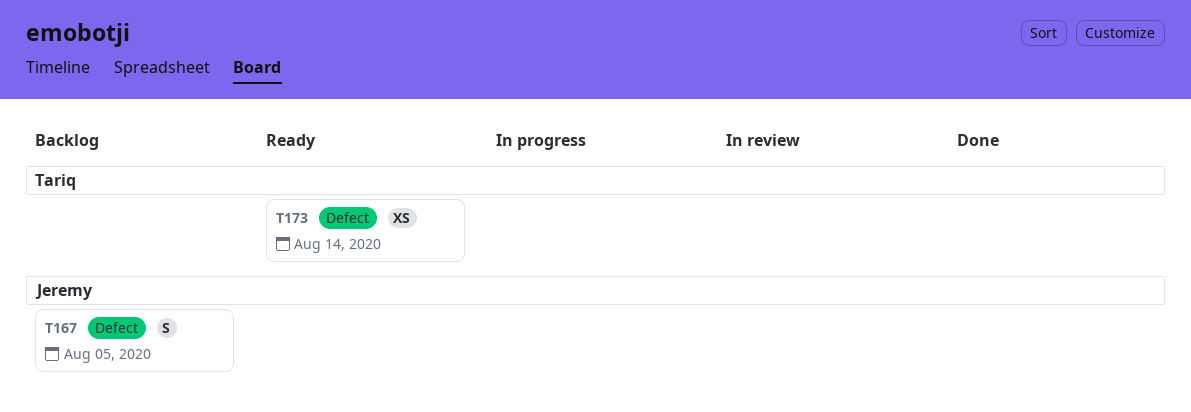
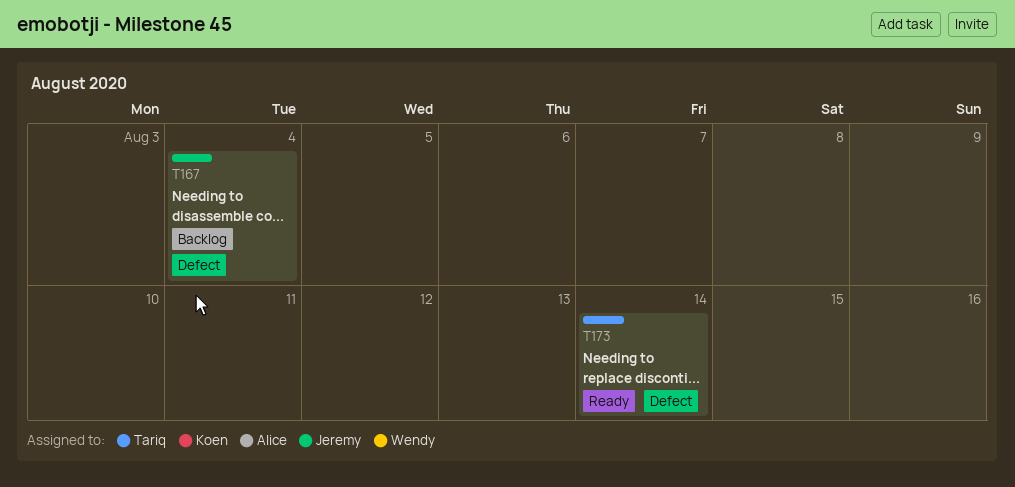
T167, due: Aug 5 -> Aug 4

